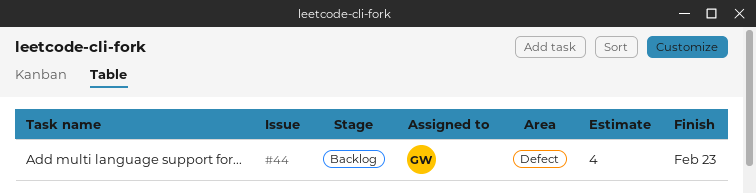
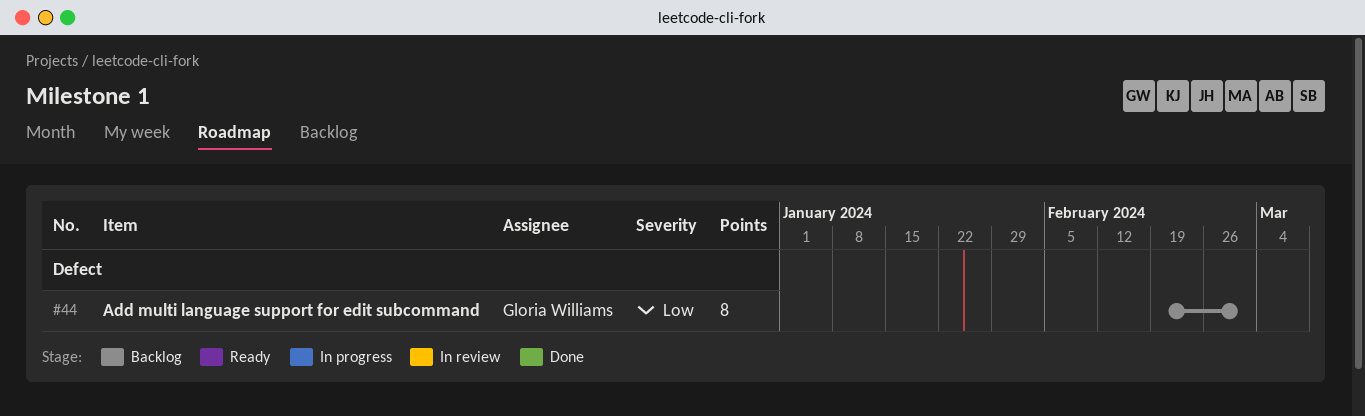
#44, estimate: 4 -> 8
#44, due: Feb 23 -> Mar 1

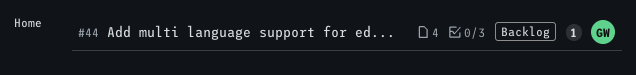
#44, estimate: 8 -> 1

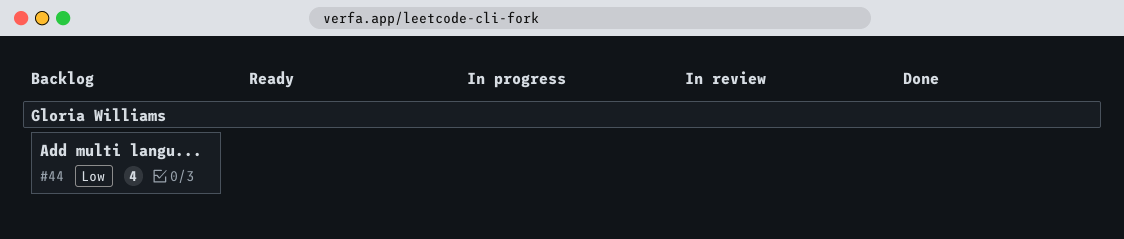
#44, estimate: 1 -> 4

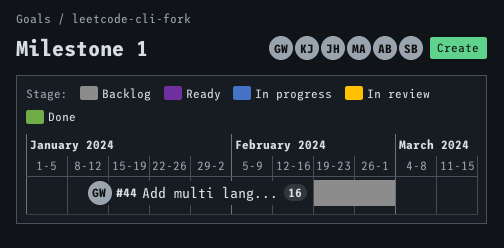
#44, estimate: 4 -> 16

